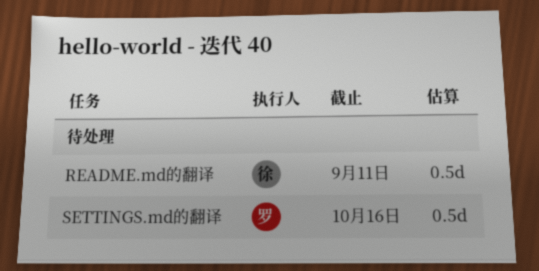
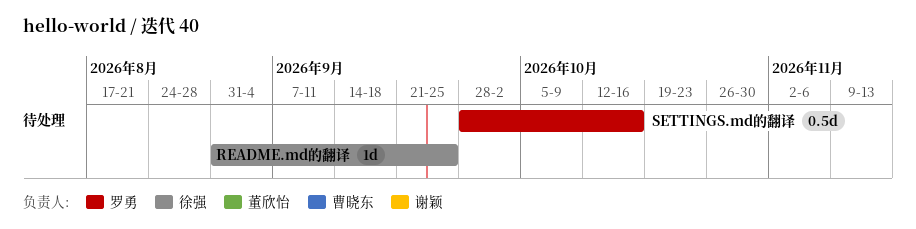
README.md的翻译, estimate: 0.5d -> 1d
README.md的翻译, due: Sep 11 -> Sep 25

